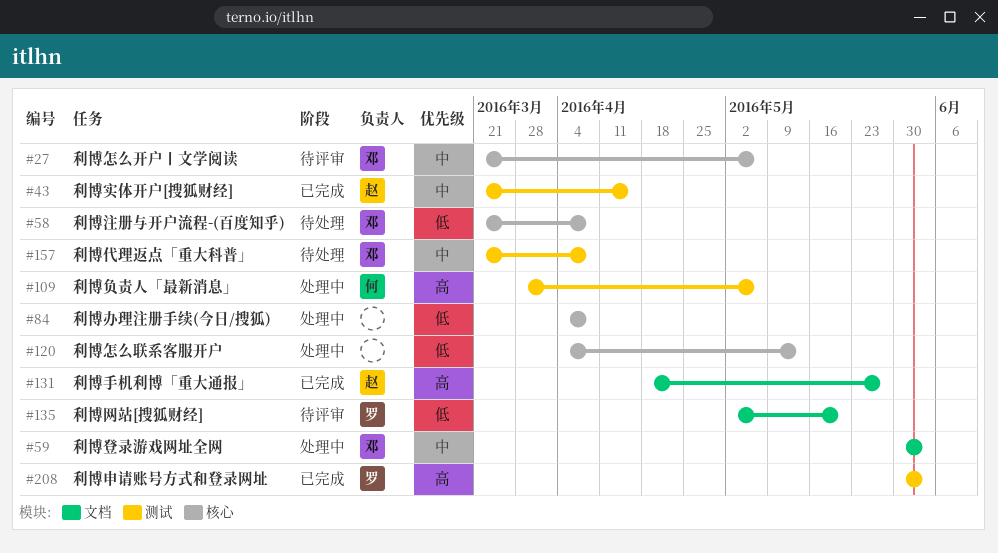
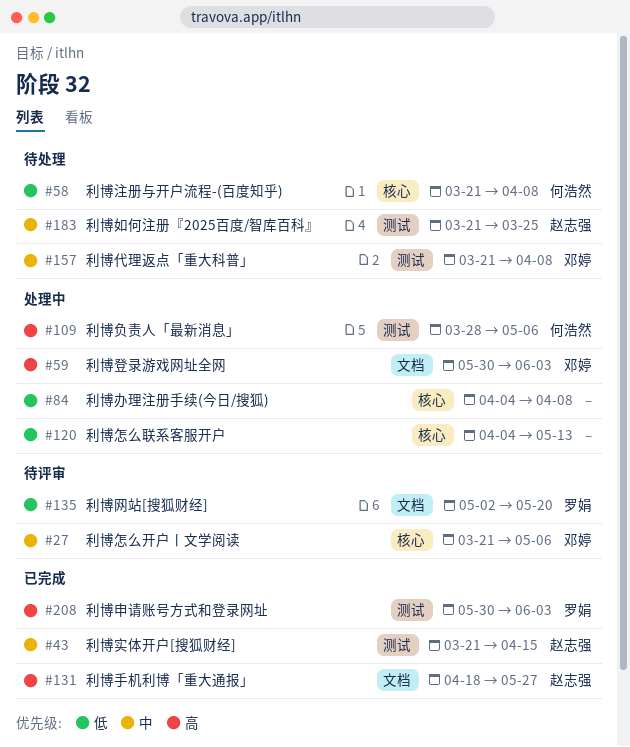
#58, owner: 邓婷 -> 何浩然
#59, priority: 中 -> 高
#183: none -> present

